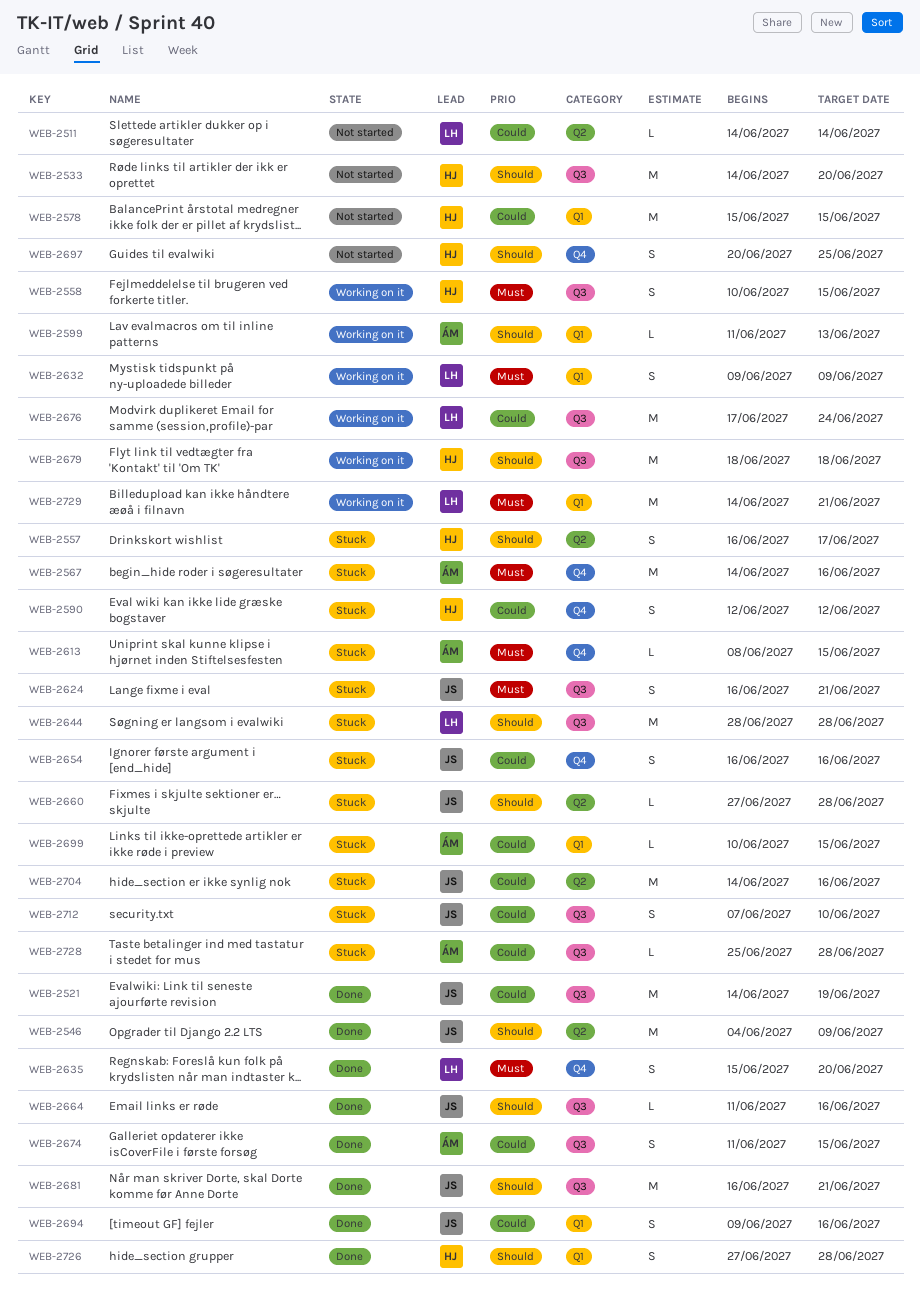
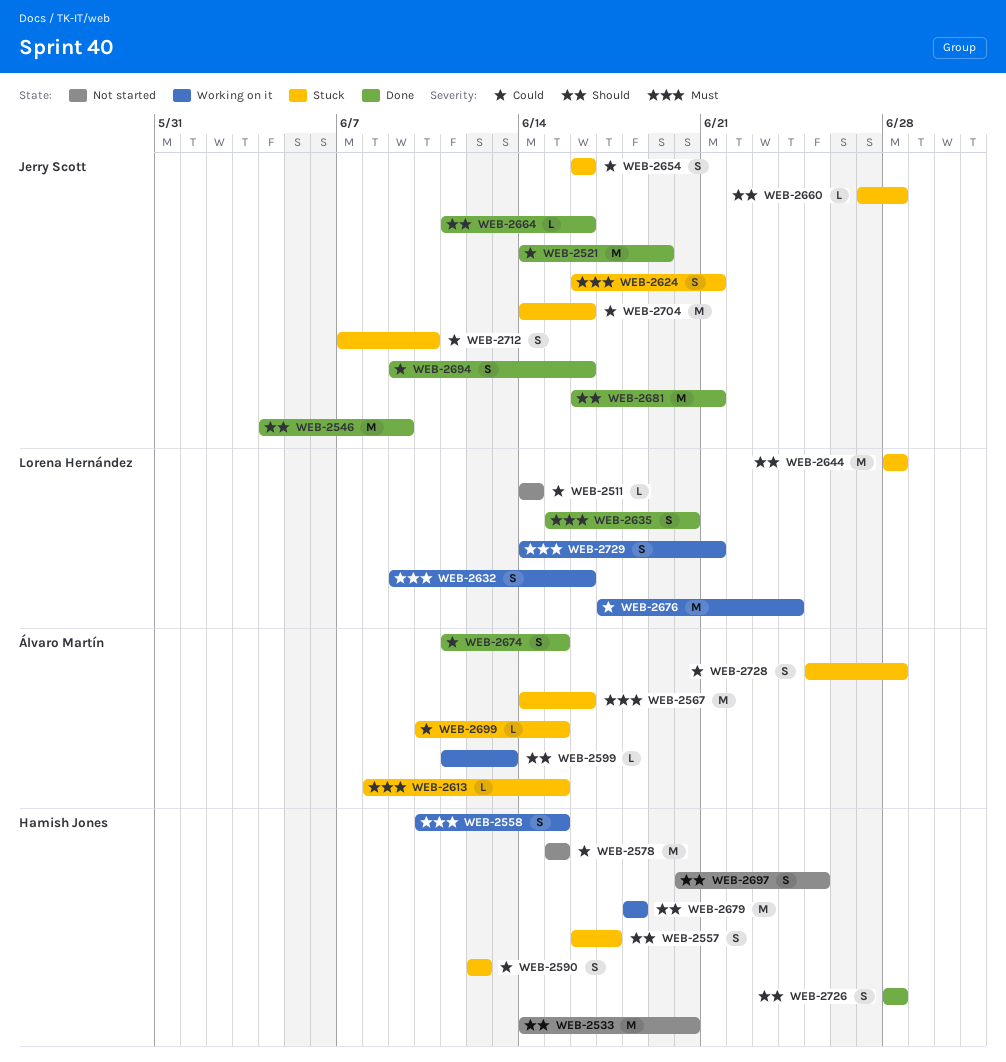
WEB-2632, due: Jun 9 -> Jun 16
WEB-2726, start: Jun 27 -> Jun 28
WEB-2728, estimate: L -> S
WEB-2729, estimate: M -> S

